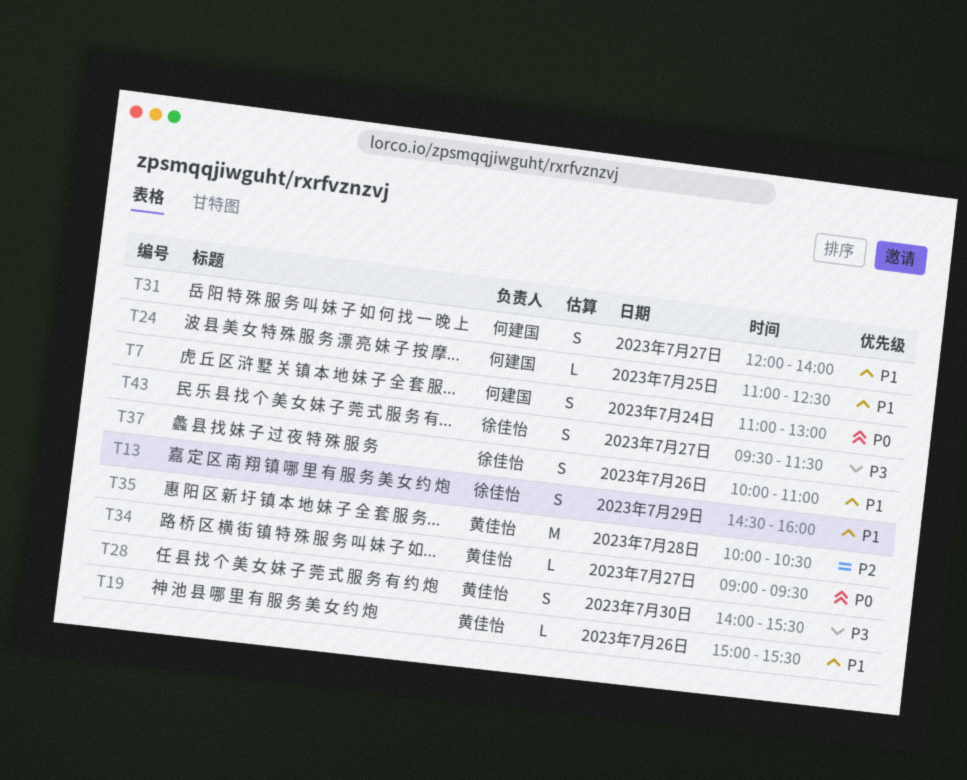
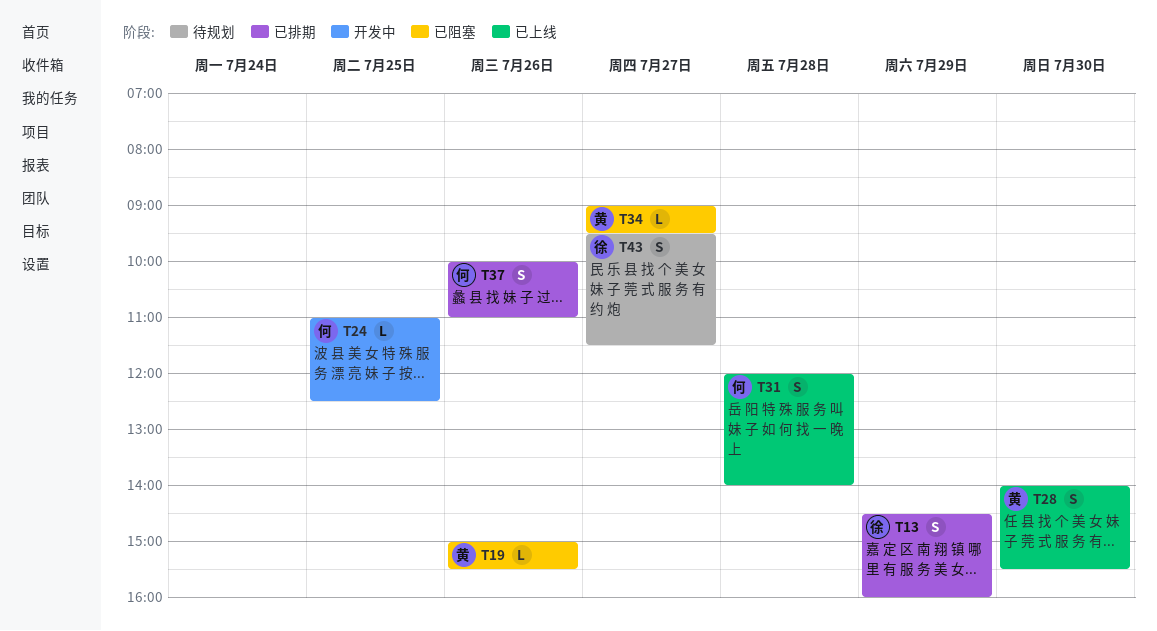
T7: present -> none
T31, day: Jul 27 -> Jul 28
T35: present -> none
T37, owner: 徐佳怡 -> 何建国

